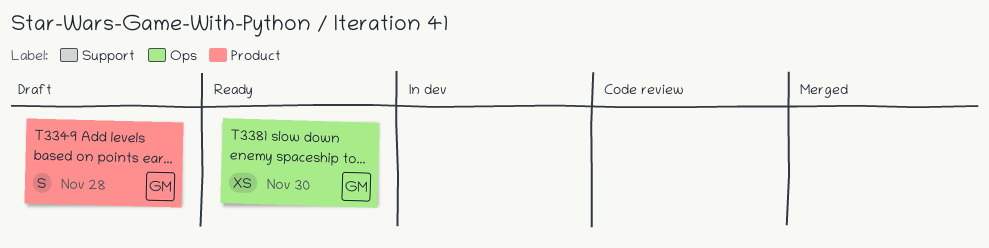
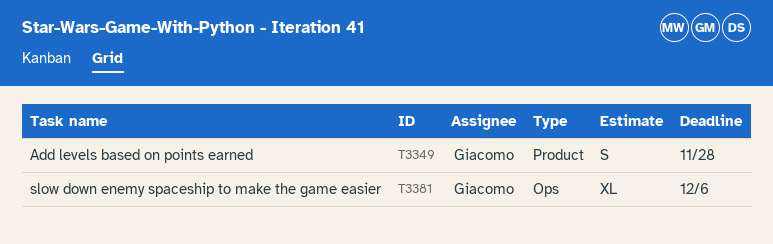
T3381, estimate: XS -> XL
T3381, due: Nov 30 -> Dec 6

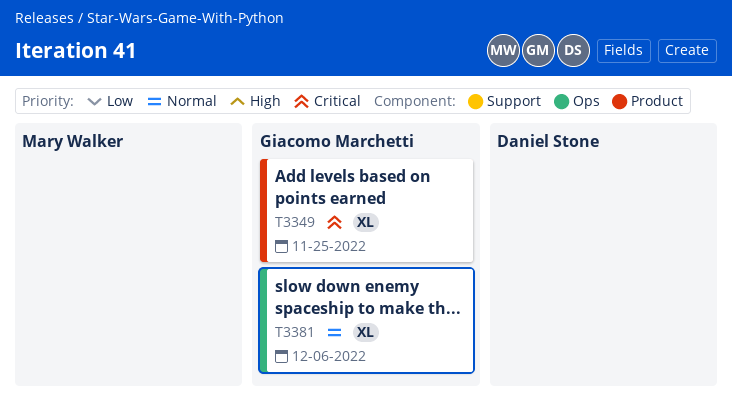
T3349, estimate: S -> XL
T3349, due: Nov 28 -> Nov 25

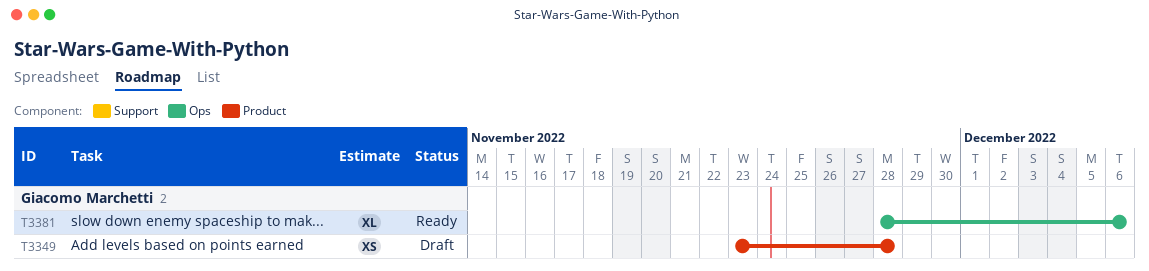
T3349, estimate: XL -> XS
T3349, due: Nov 25 -> Nov 28

